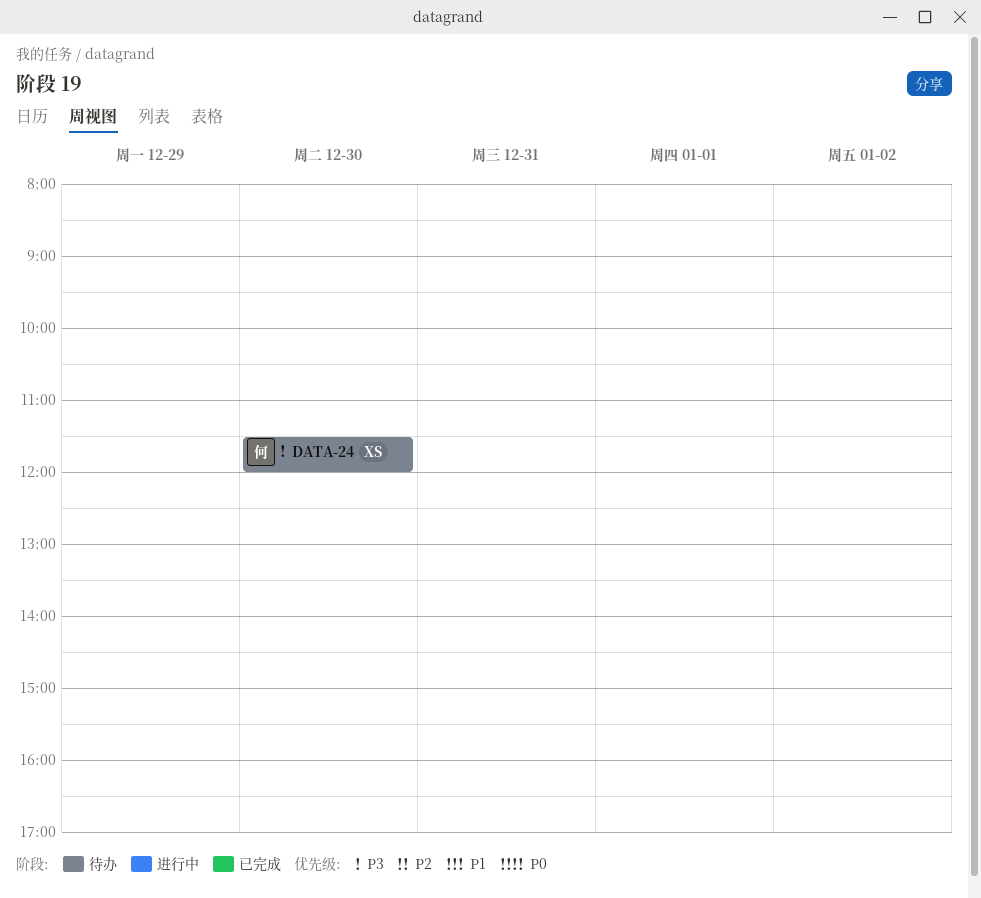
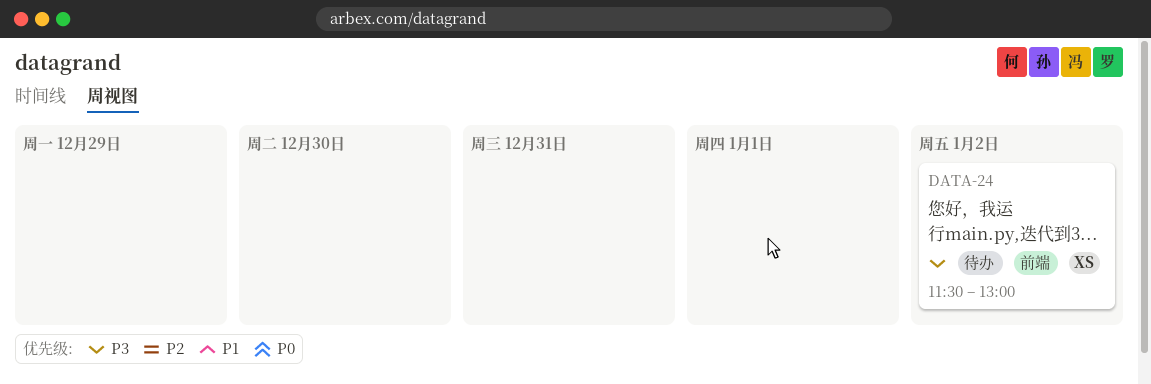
DATA-24, day: Dec 30 -> Jan 2
DATA-24, ends: 12:00 -> 13:00

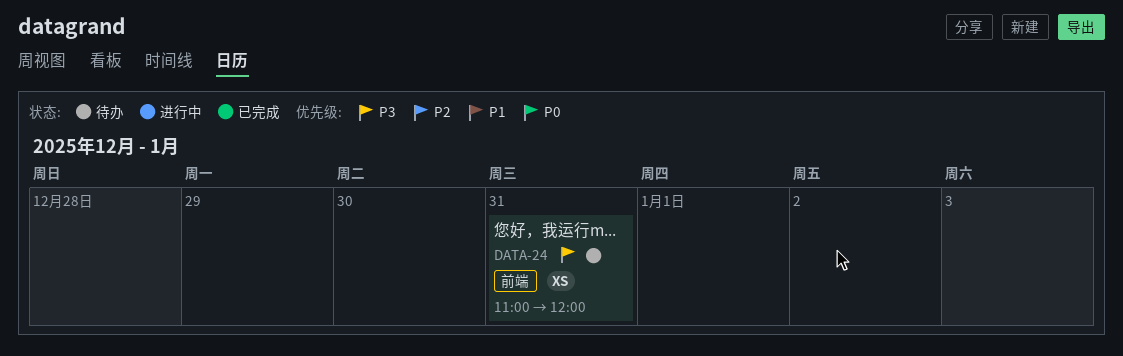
DATA-24, day: Jan 2 -> Dec 31
DATA-24, begins: 11:30 -> 11:00
DATA-24, ends: 13:00 -> 12:00

